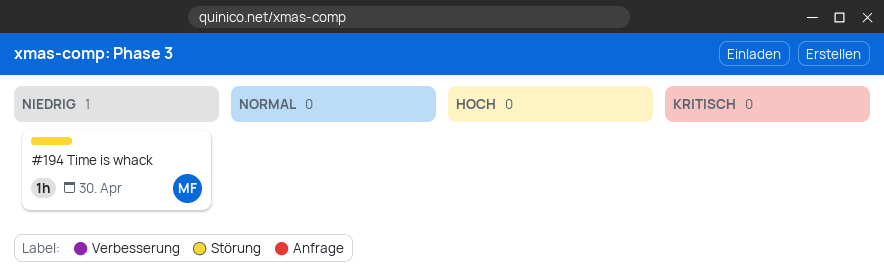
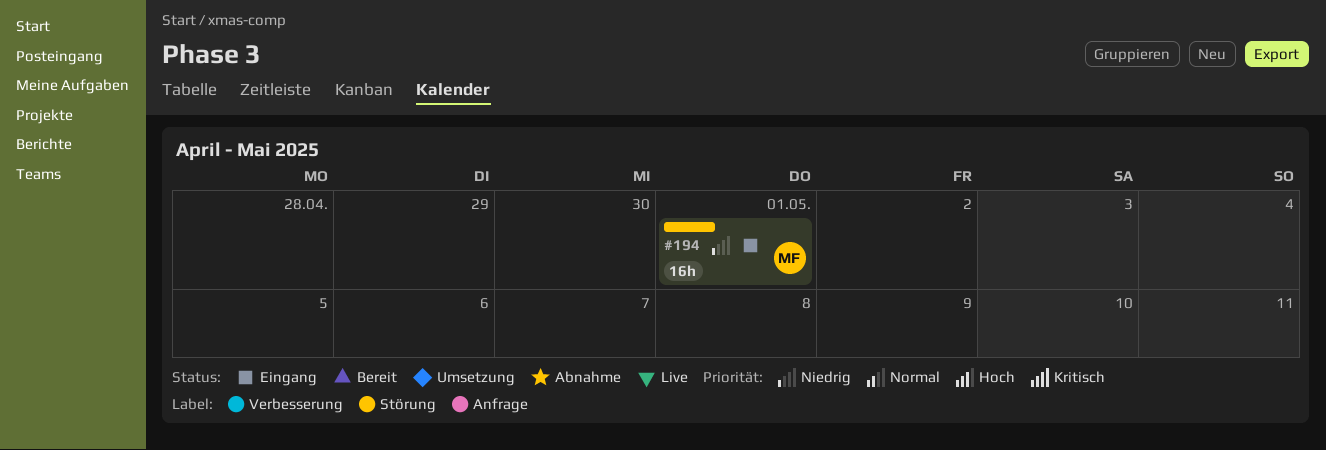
#194, estimate: 1h -> 16h
#194, due: Apr 30 -> May 1

